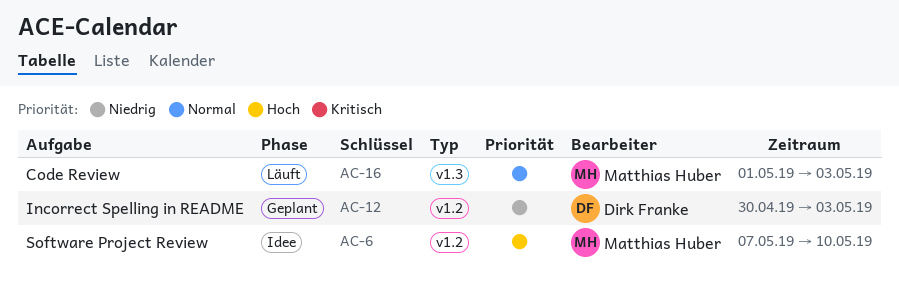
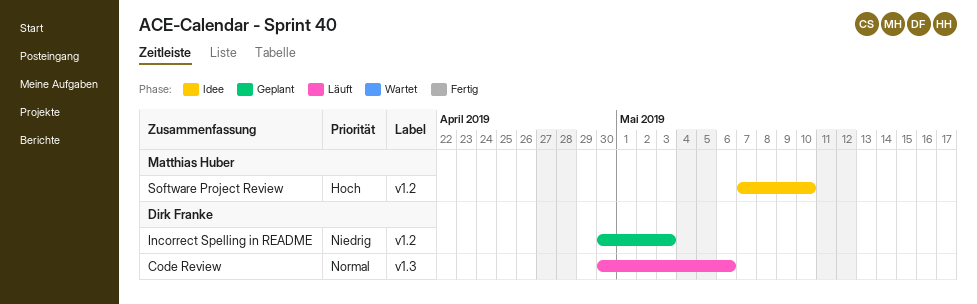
Code Review, owner: Matthias Huber -> Dirk Franke
Code Review, start: May 1 -> Apr 30
Code Review, due: May 3 -> May 6

